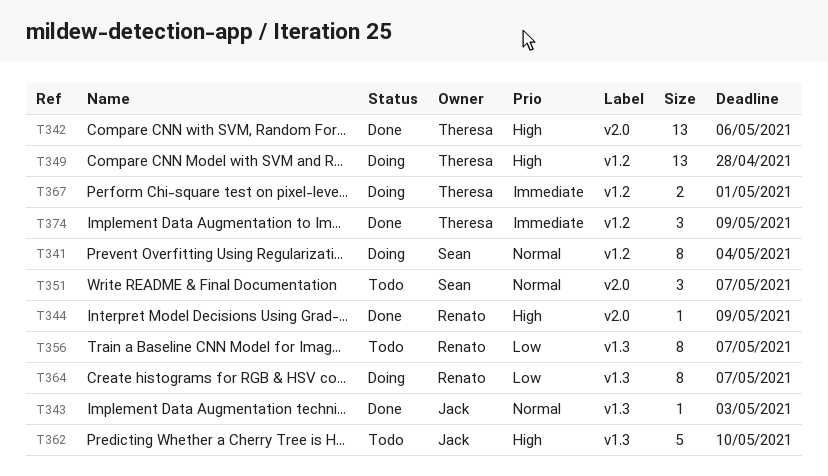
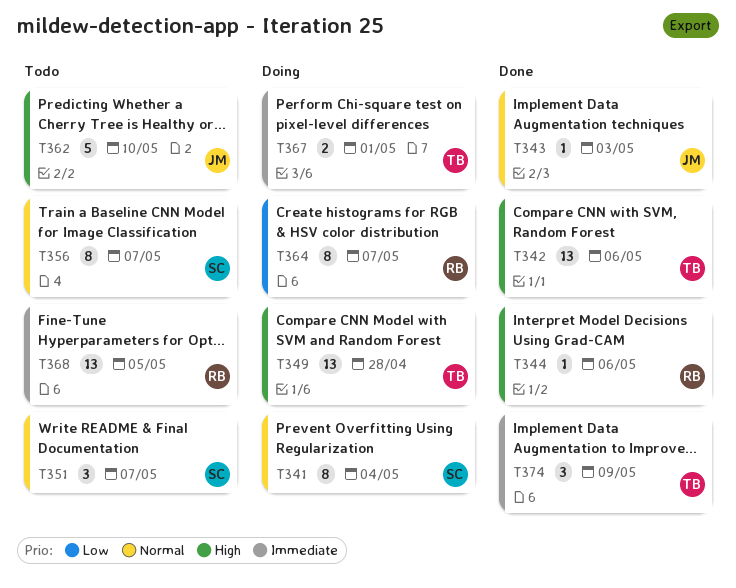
T344, due: May 9 -> May 6
T356, owner: Renato -> Sean
T356, priority: Low -> Normal
T368: none -> present

